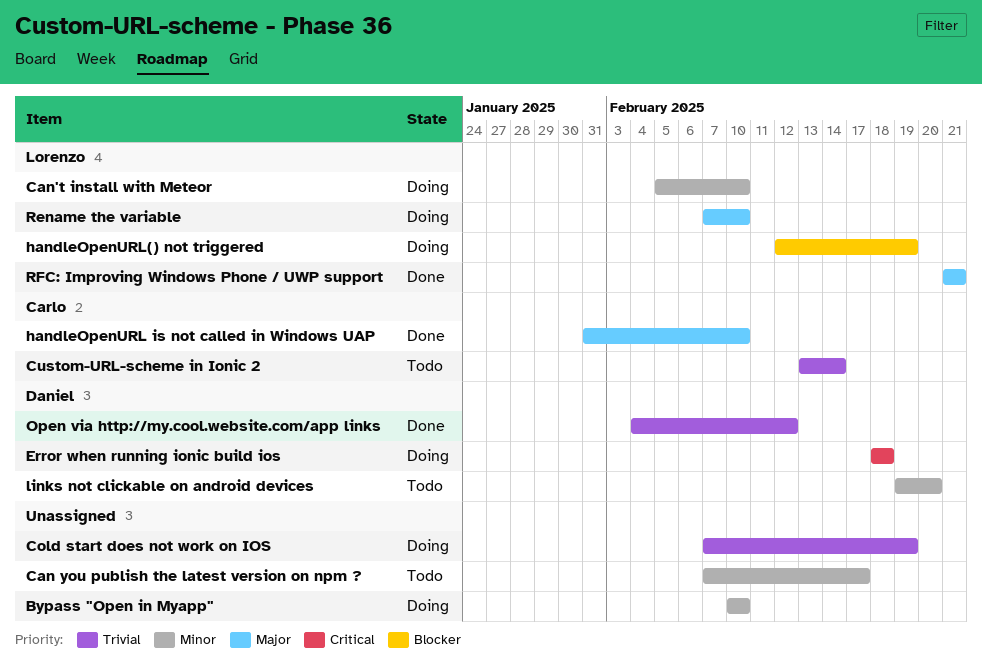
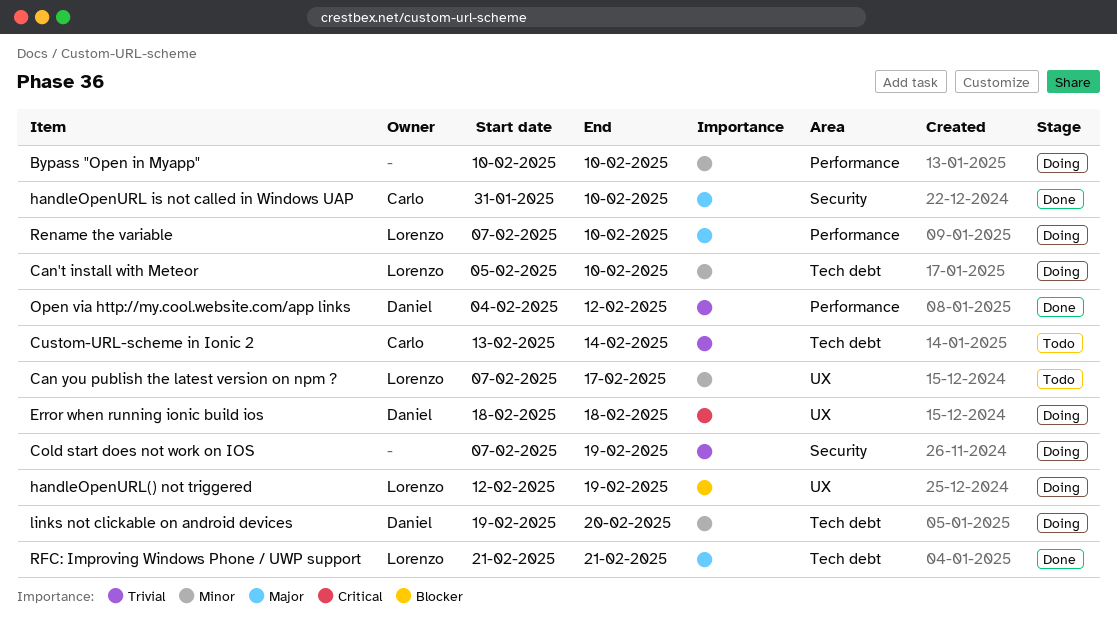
Can you publish the latest version on npm ?, owner: none -> Lorenzo
links not clickable on android devices, status: Todo -> Doing

